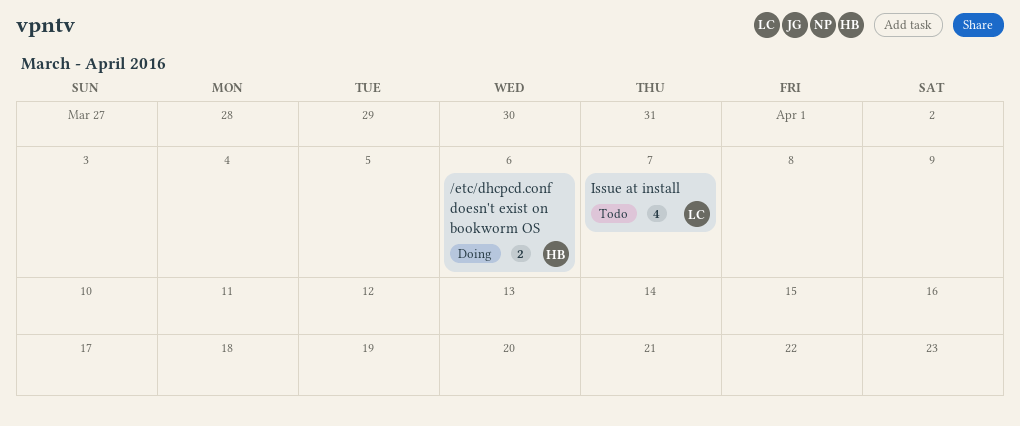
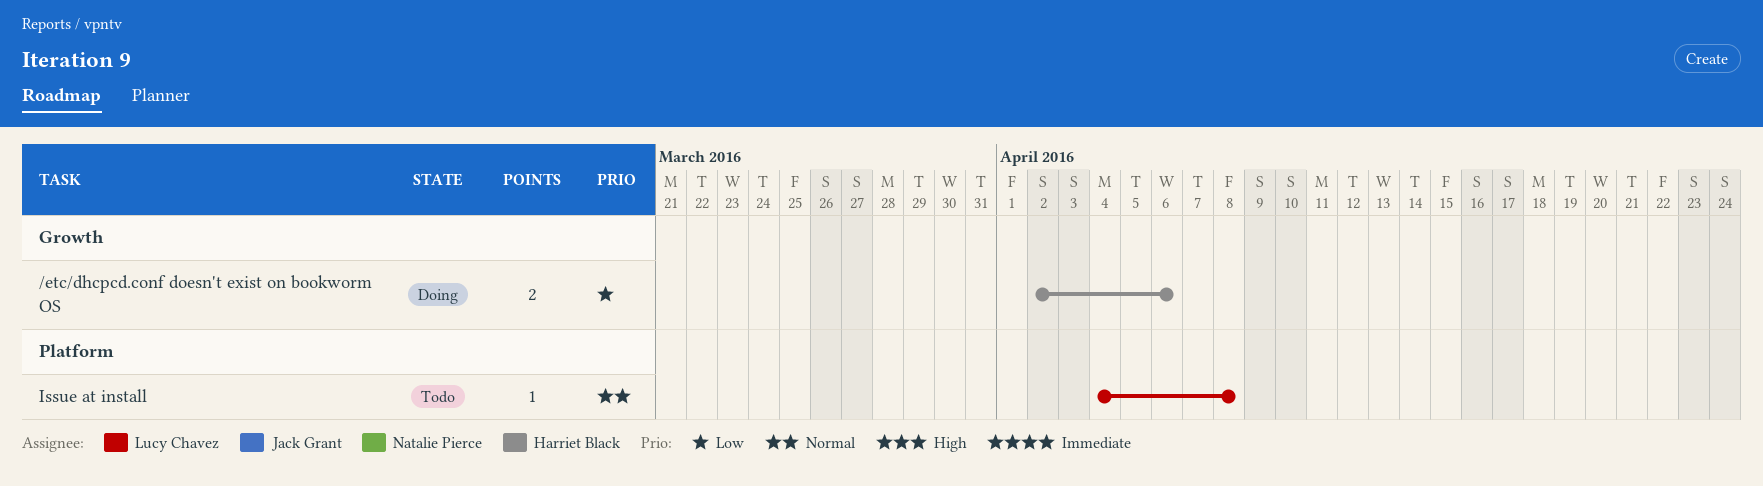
Issue at install, estimate: 4 -> 1
Issue at install, due: Apr 7 -> Apr 8

